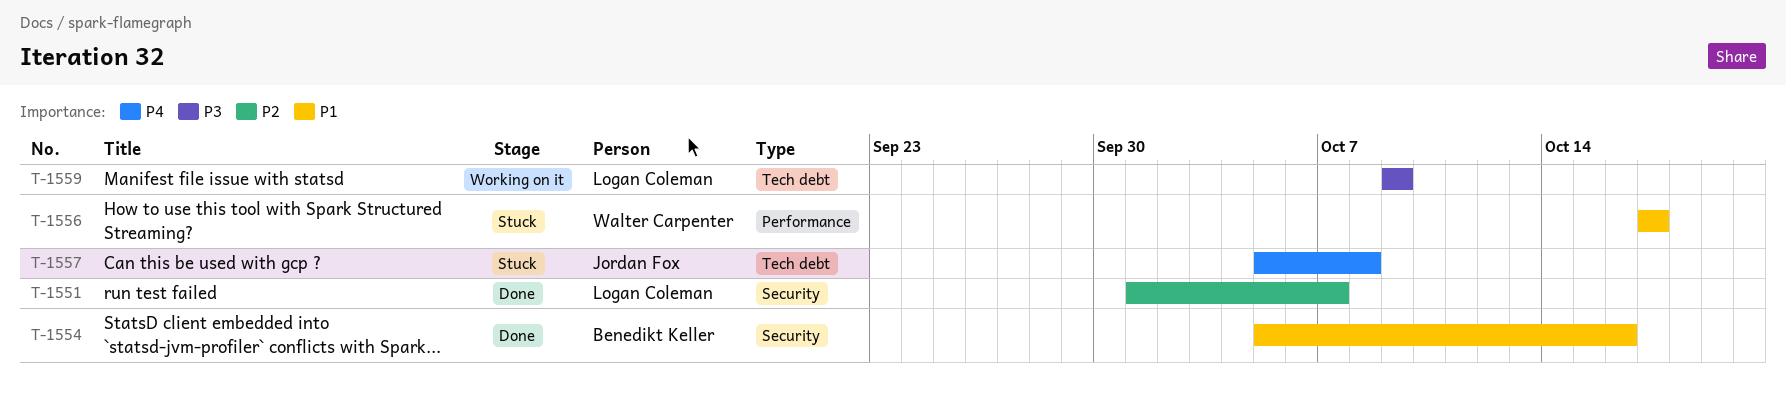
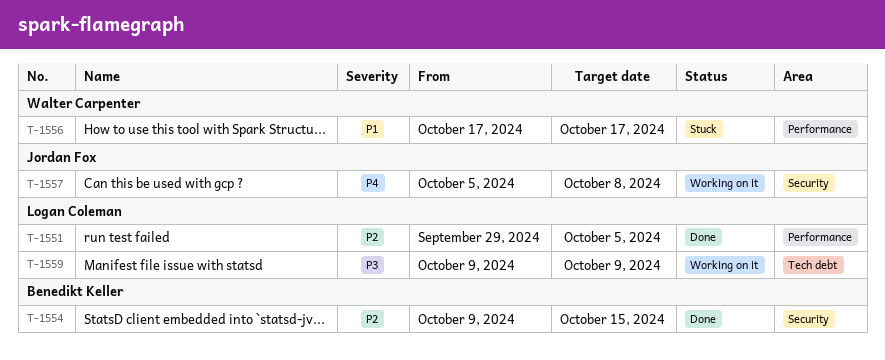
T-1551, label: Security -> Performance
T-1551, start: Oct 1 -> Sep 29
T-1551, due: Oct 7 -> Oct 5
T-1554, priority: P1 -> P2
T-1554, start: Oct 5 -> Oct 9
T-1554, due: Oct 16 -> Oct 15
T-1557, status: Stuck -> Working on it
T-1557, label: Tech debt -> Security

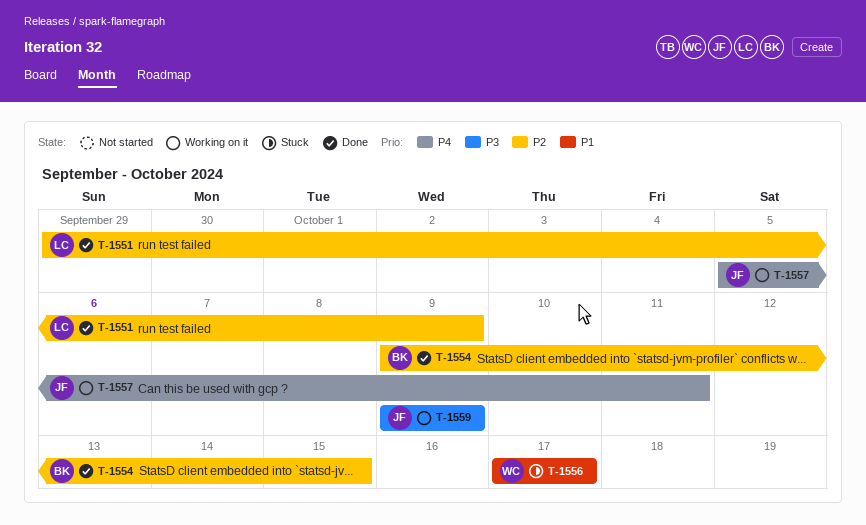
T-1551, due: Oct 5 -> Oct 9
T-1557, due: Oct 8 -> Oct 11
T-1559, owner: Logan Coleman -> Jordan Fox

